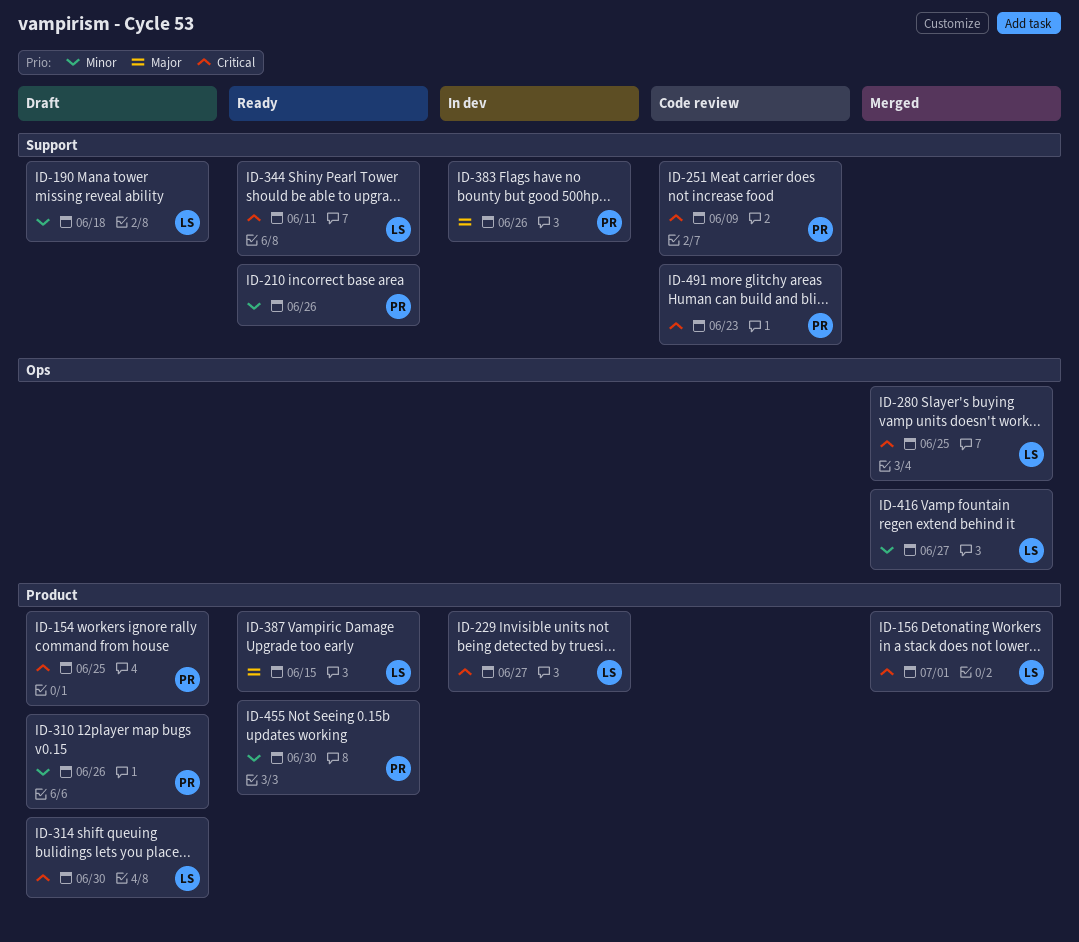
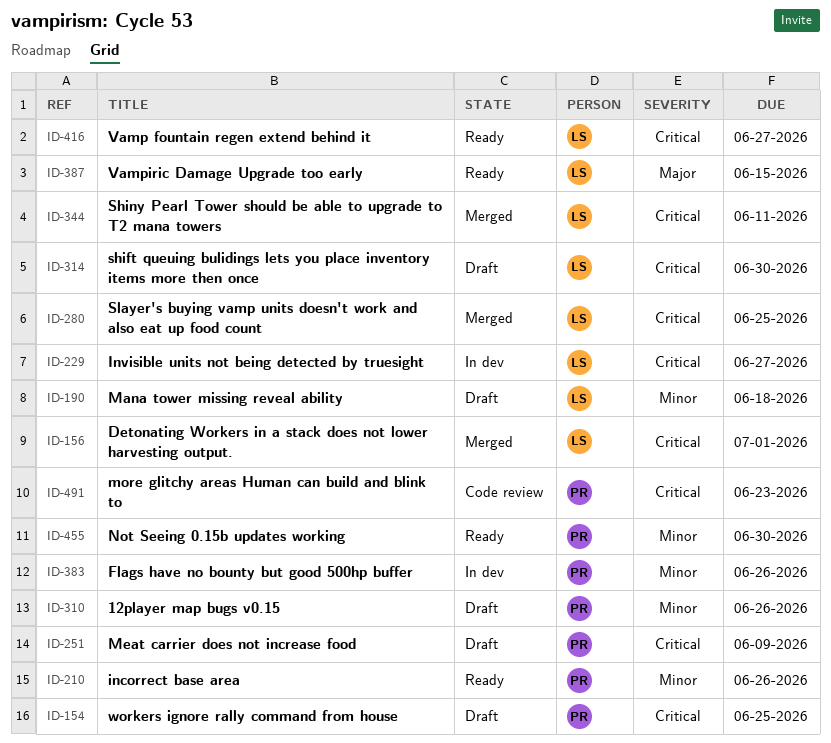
ID-251, status: Code review -> Draft
ID-344, status: Ready -> Merged
ID-383, priority: Major -> Minor
ID-416, status: Merged -> Ready
ID-416, priority: Minor -> Critical

